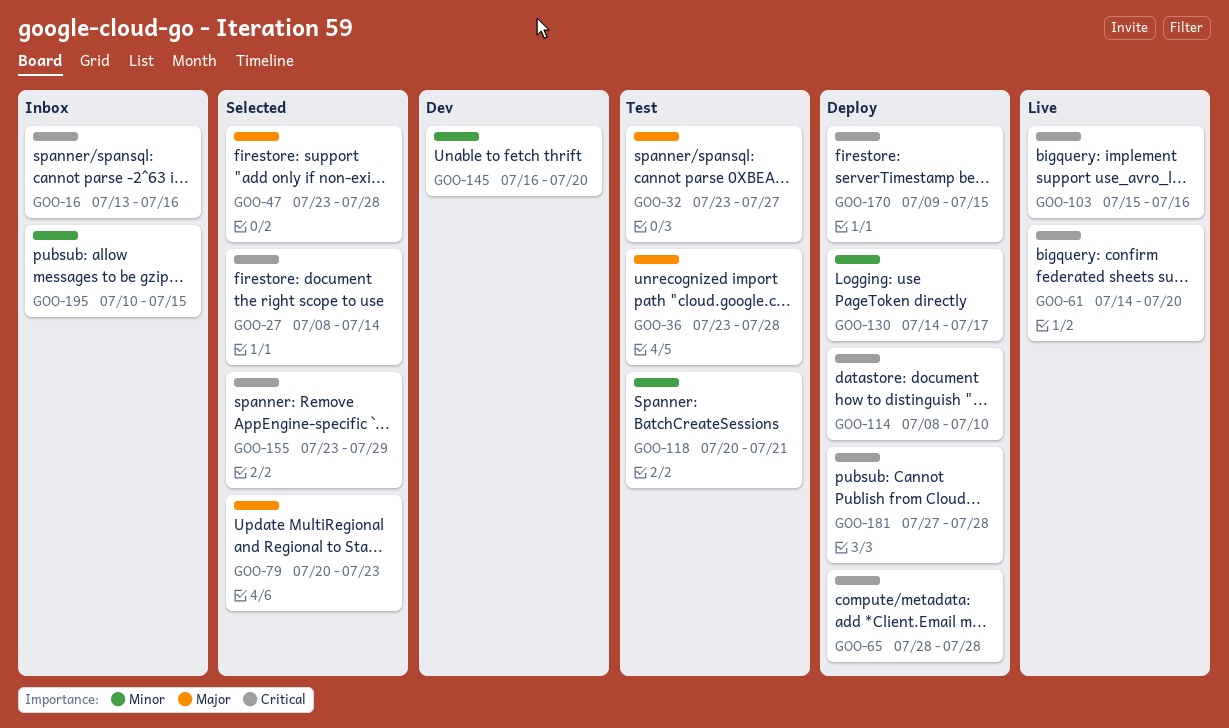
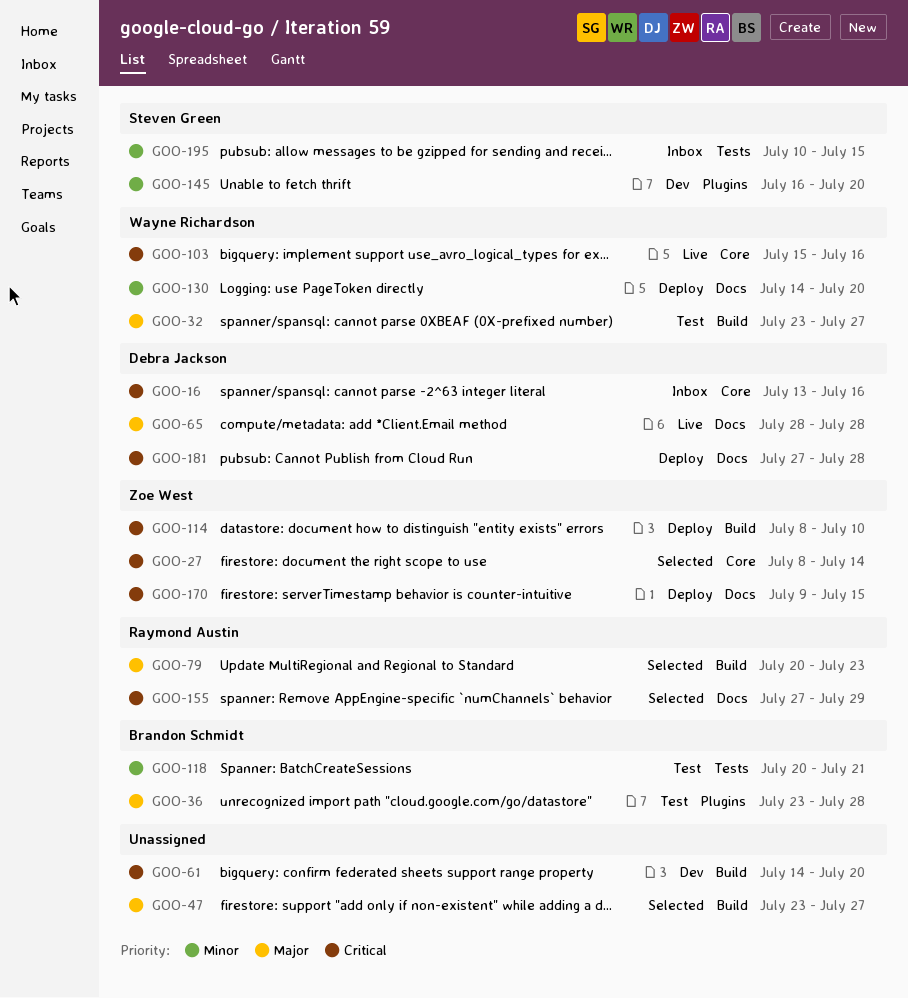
GOO-47, due: Jul 28 -> Jul 27
GOO-61, status: Live -> Dev
GOO-65, status: Deploy -> Live
GOO-65, priority: Critical -> Major
GOO-130, due: Jul 17 -> Jul 20
GOO-155, start: Jul 23 -> Jul 27

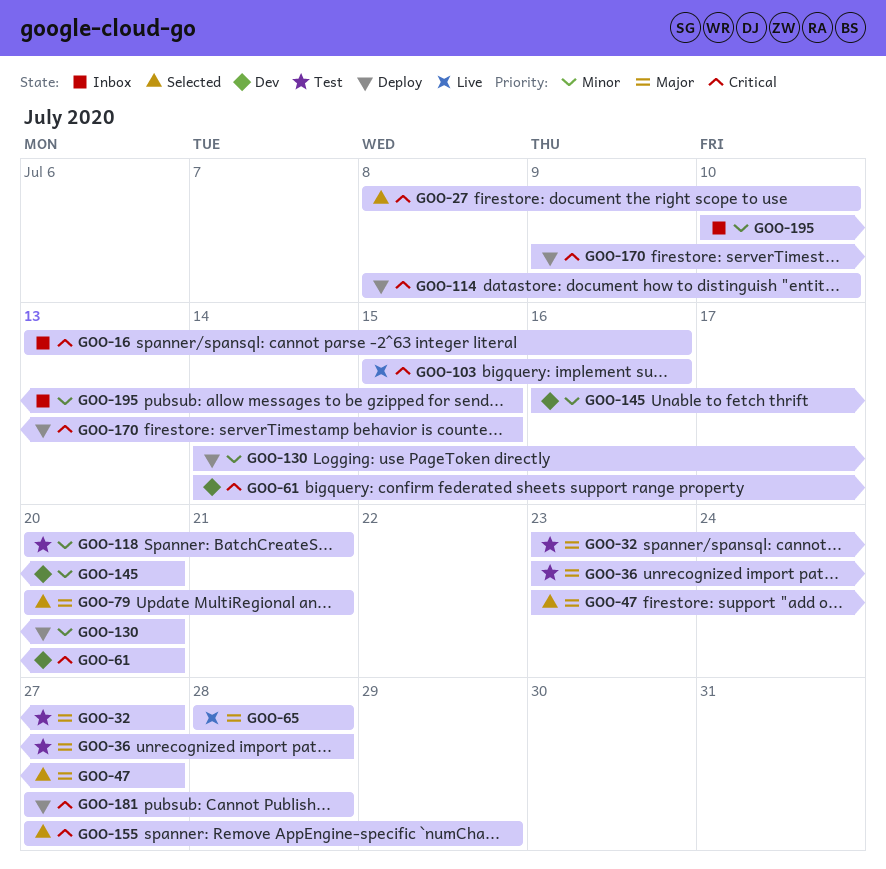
GOO-27, due: Jul 14 -> Jul 10
GOO-79, due: Jul 23 -> Jul 21

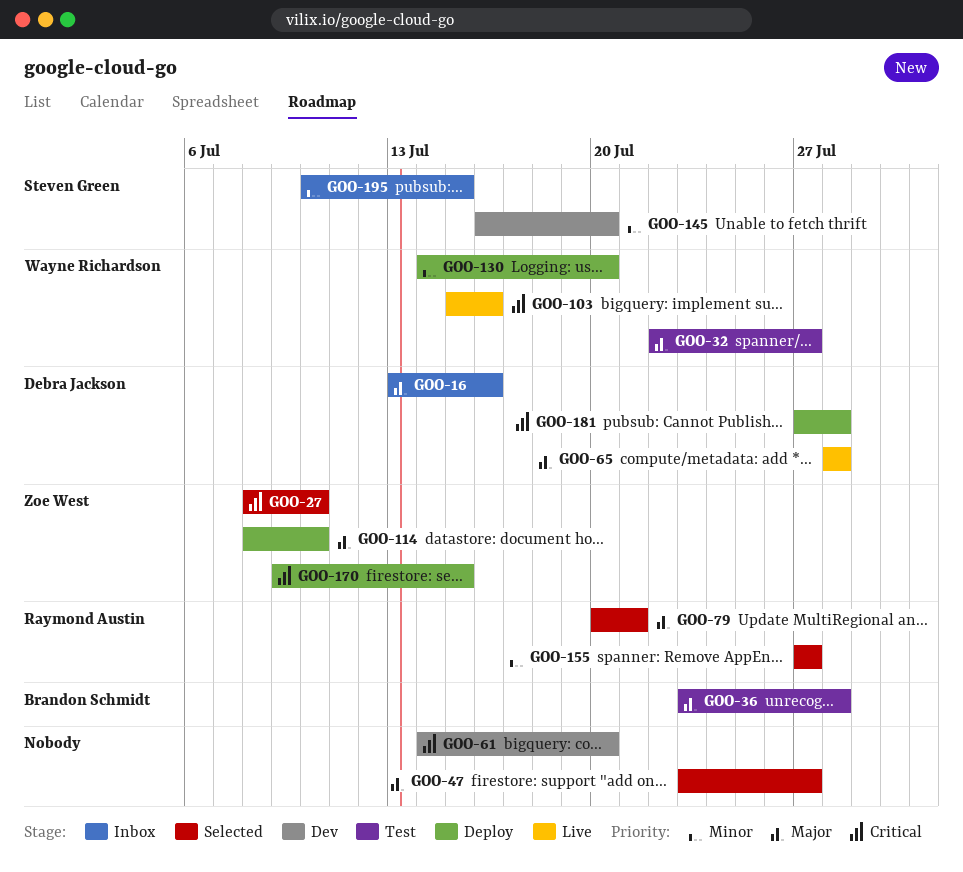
GOO-16, priority: Critical -> Major
GOO-32, start: Jul 23 -> Jul 22
GOO-114, priority: Critical -> Major
GOO-118: present -> none
GOO-155, priority: Critical -> Minor
GOO-155, due: Jul 29 -> Jul 27

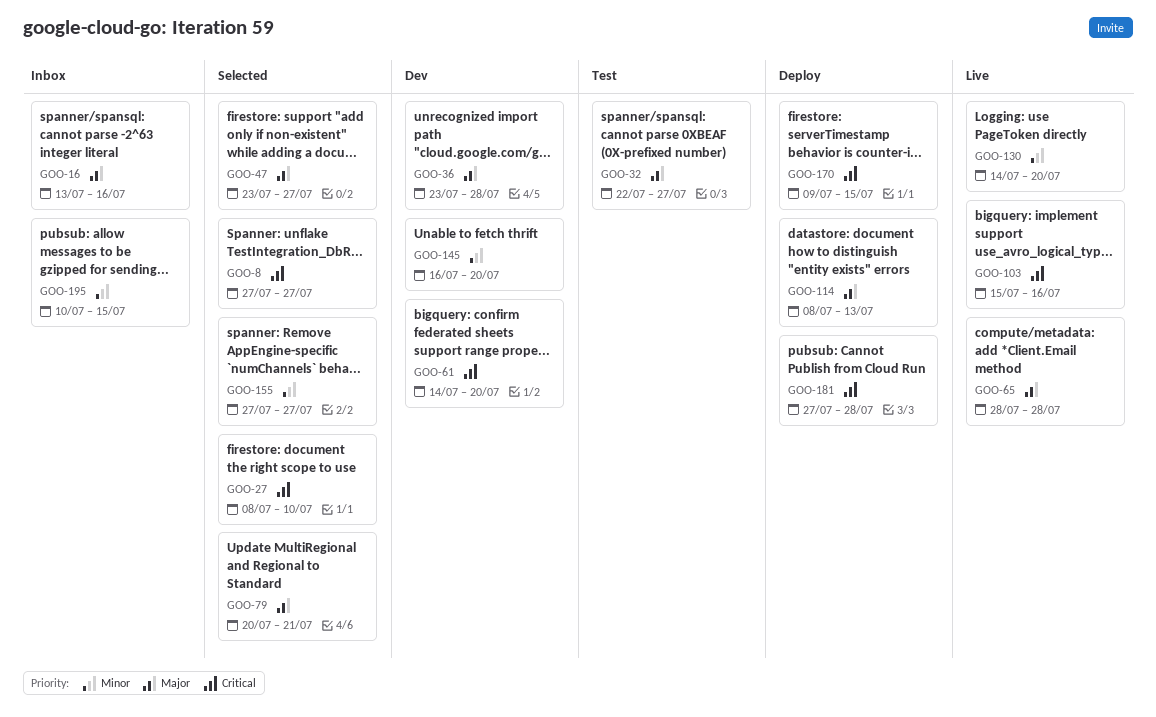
GOO-8: none -> present
GOO-36, status: Test -> Dev
GOO-114, due: Jul 10 -> Jul 13
GOO-130, status: Deploy -> Live

